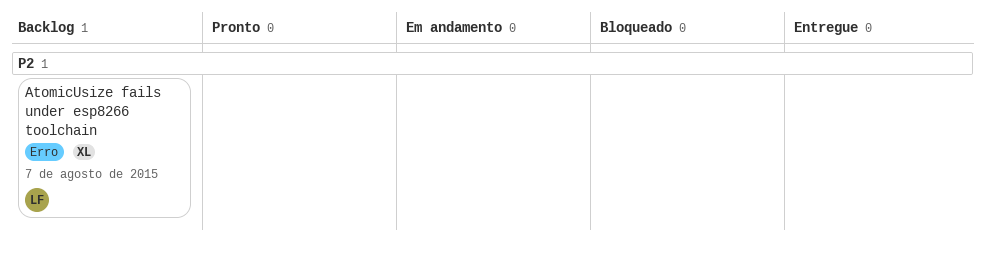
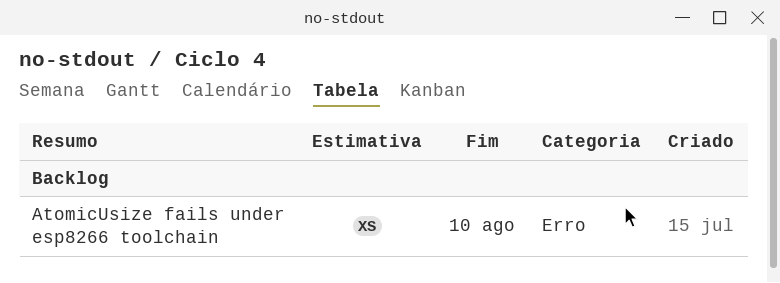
AtomicUsize fails under esp8266 toolchain, estimate: XL -> XS
AtomicUsize fails under esp8266 toolchain, due: Aug 7 -> Aug 10

